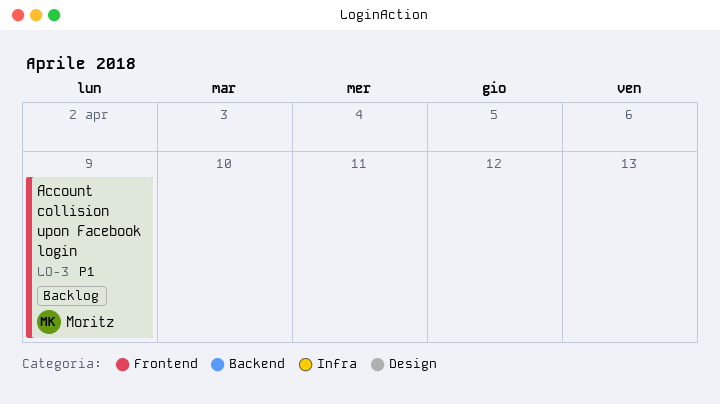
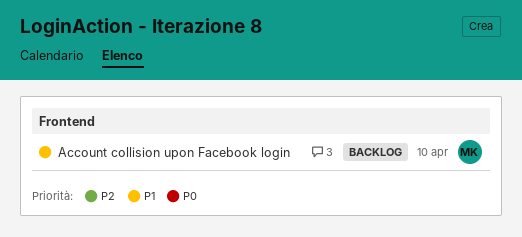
Account collision upon Facebook login, due: Apr 9 -> Apr 10

